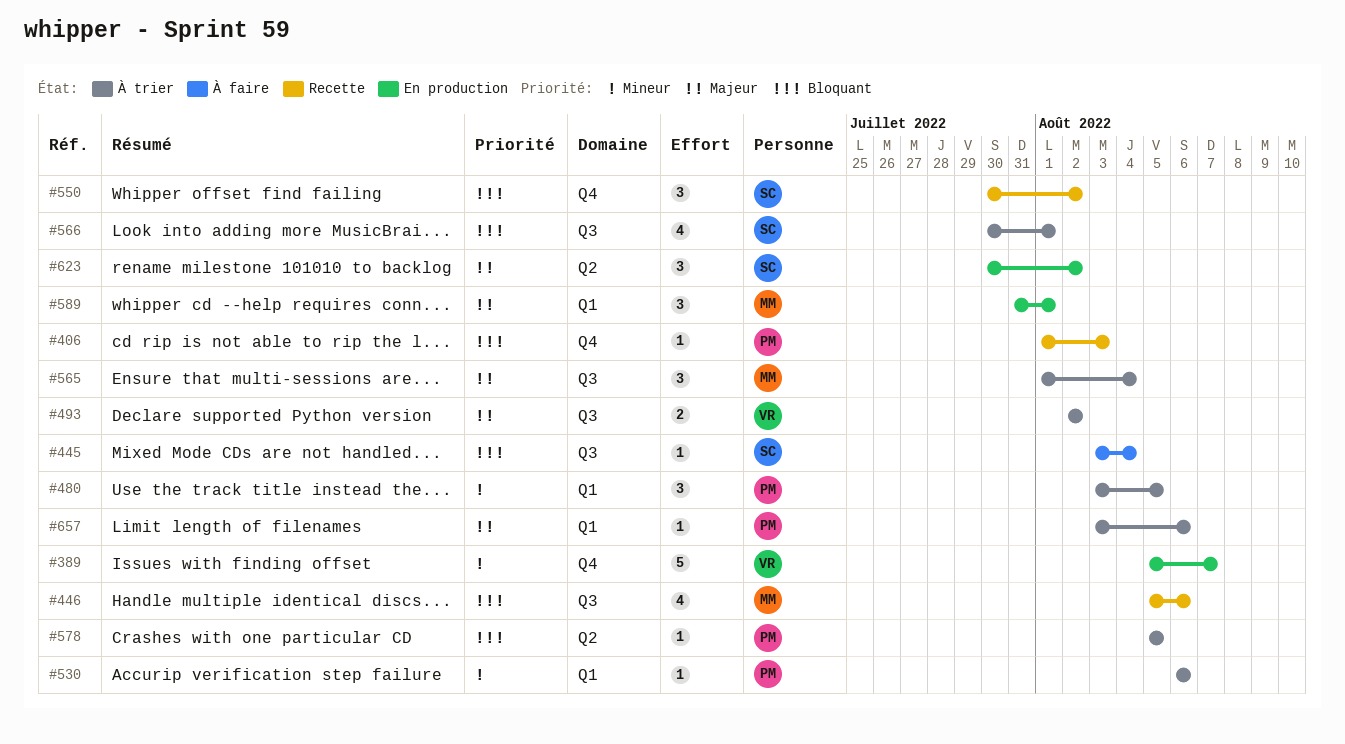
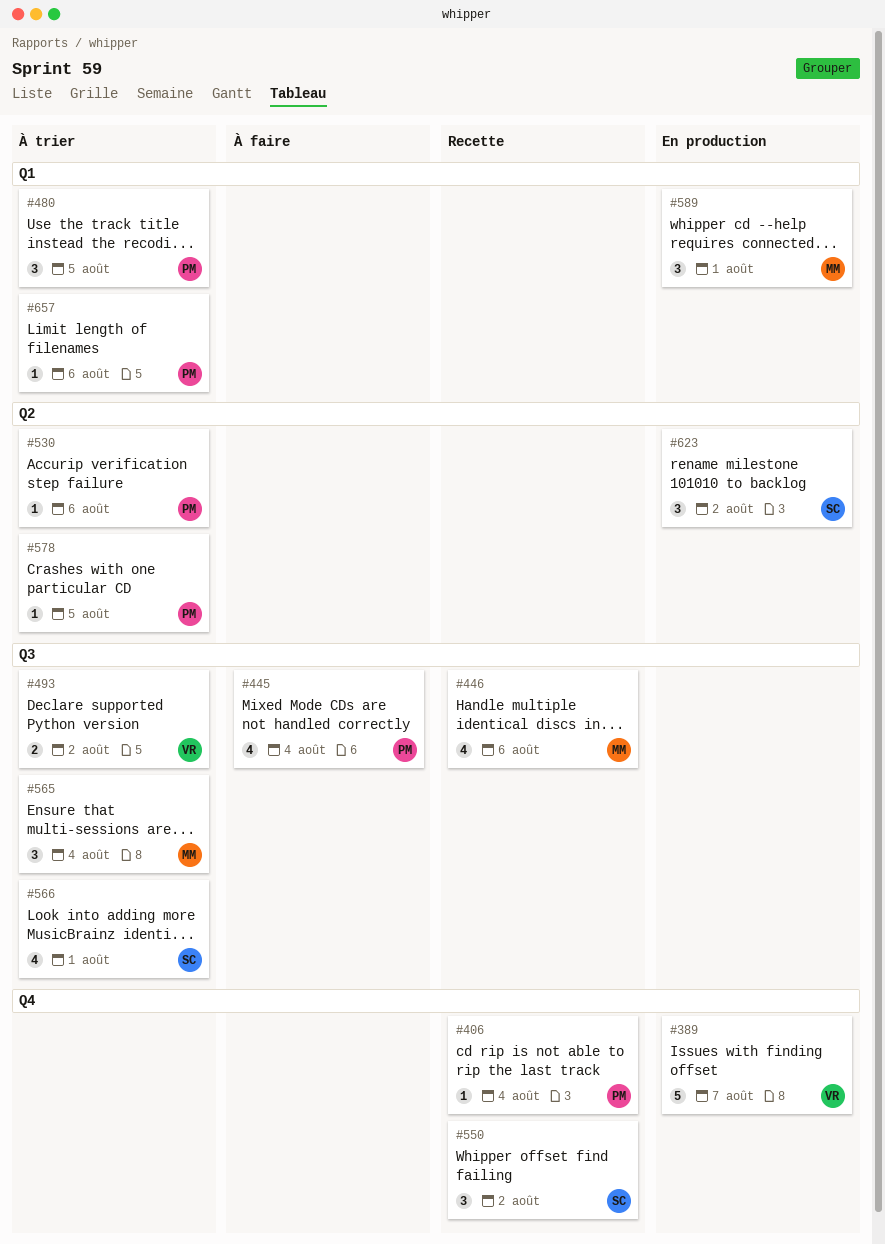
#406, due: Aug 3 -> Aug 4
#445, owner: SC -> PM
#445, estimate: 1 -> 4
#530, label: Q1 -> Q2

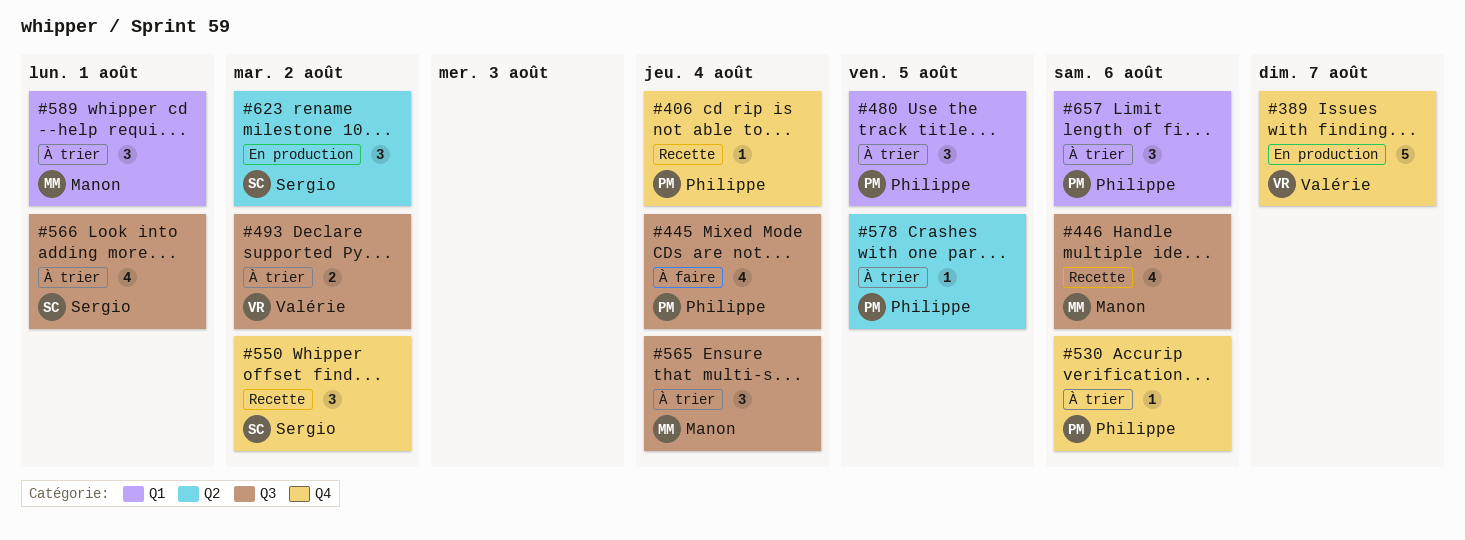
#530, label: Q2 -> Q4
#589, status: En production -> À trier
#657, estimate: 1 -> 3

